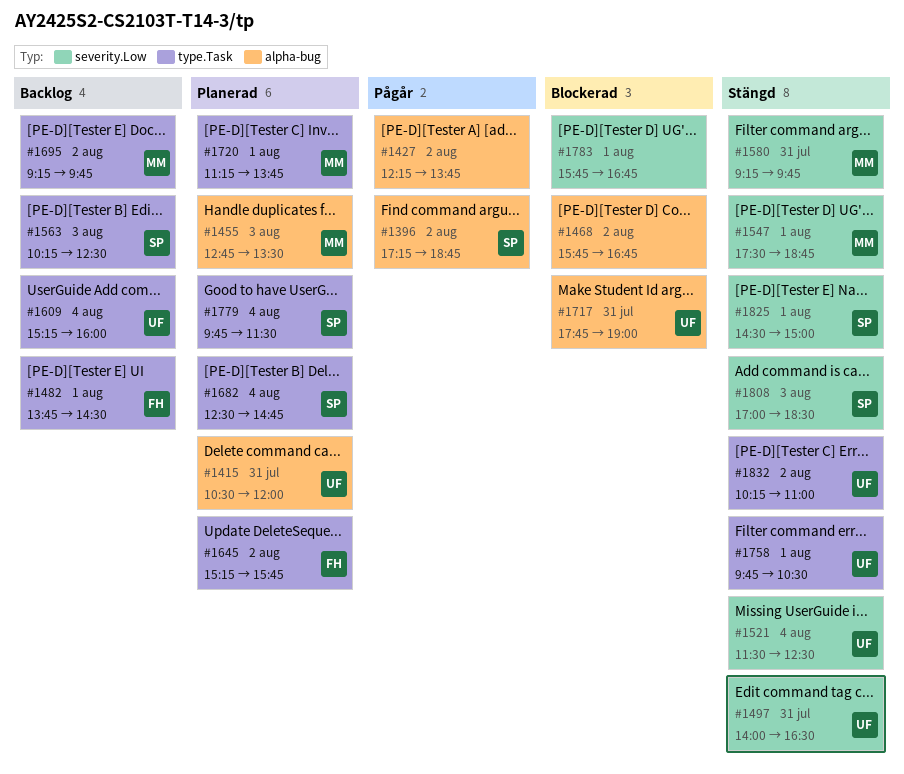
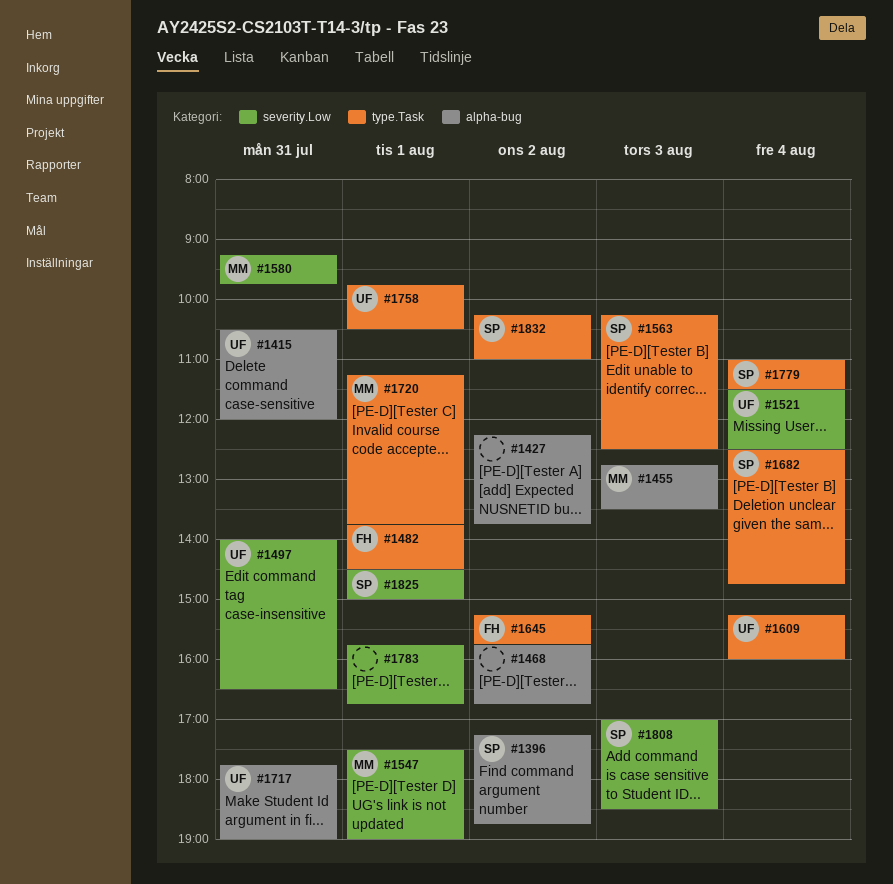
#1547, ends: 18:45 -> 19:00
#1695: present -> none
#1779, begins: 09:45 -> 11:00
#1832, owner: UF -> SP

